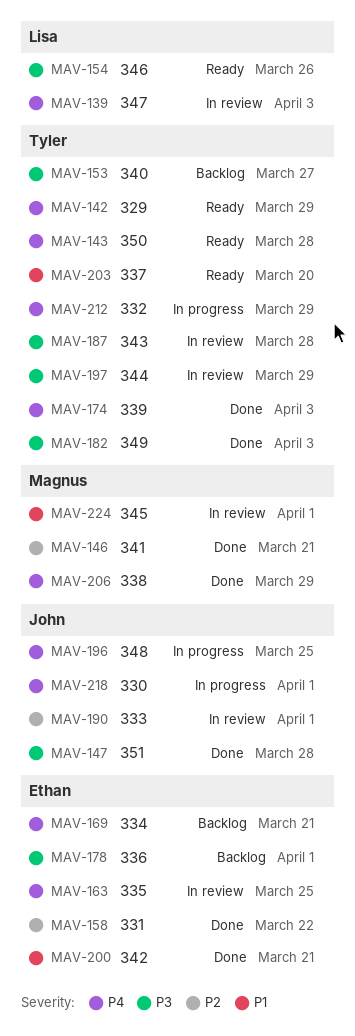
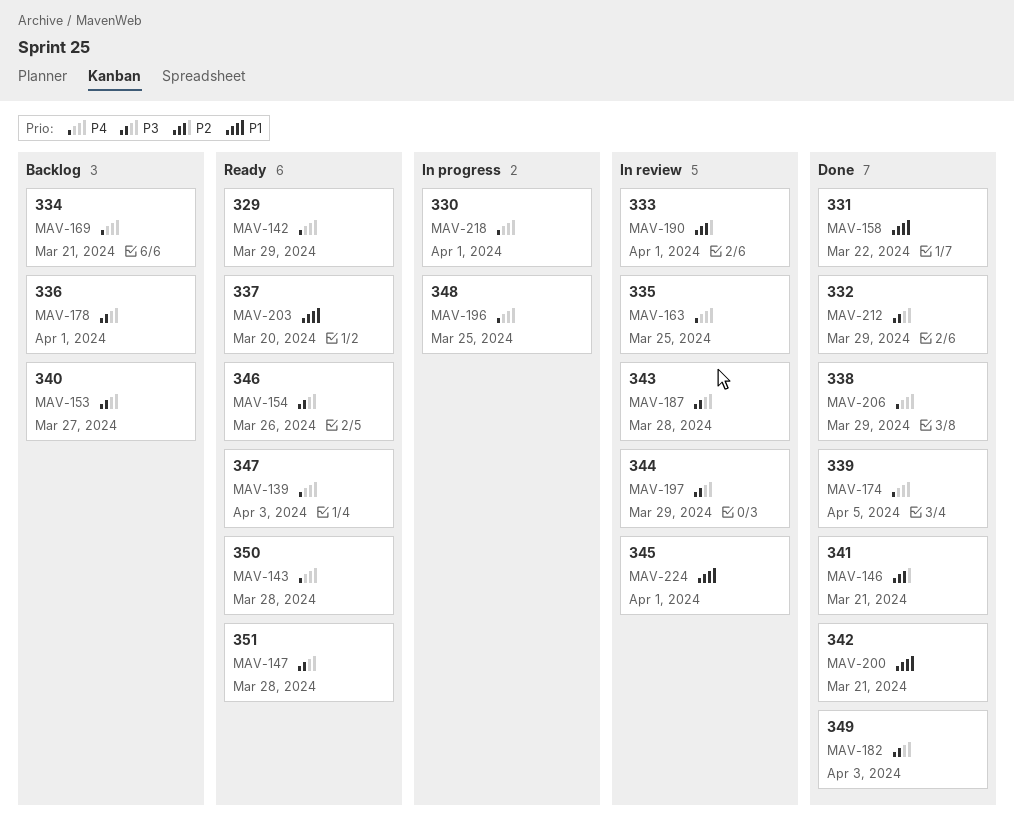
MAV-139, status: In review -> Ready
MAV-147, status: Done -> Ready
MAV-158, priority: P2 -> P1
MAV-174, due: Apr 3 -> Apr 5
MAV-212, status: In progress -> Done
MAV-212, priority: P4 -> P3

